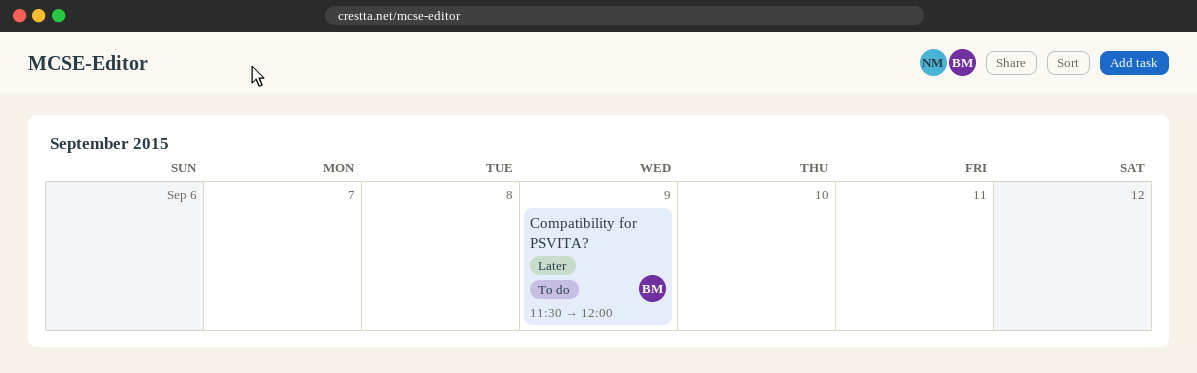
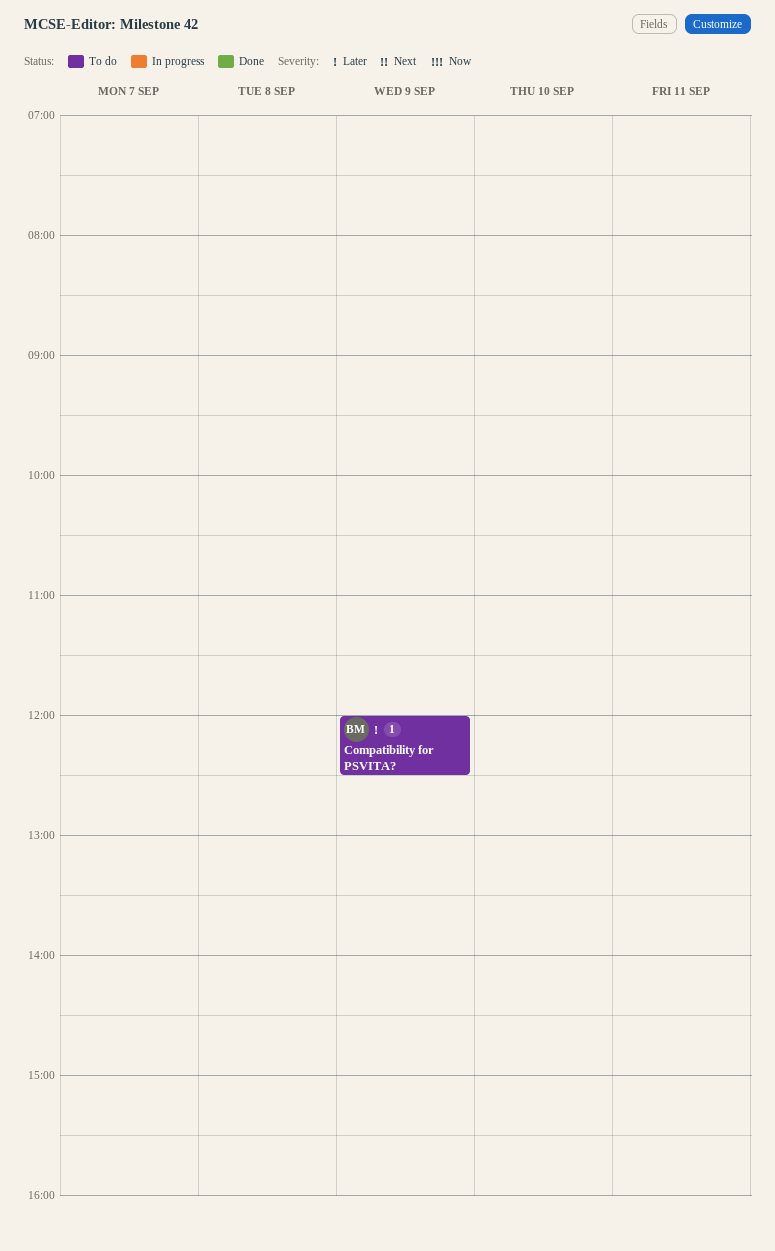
Compatibility for PSVITA?, begins: 11:30 -> 12:00
Compatibility for PSVITA?, ends: 12:00 -> 12:30

